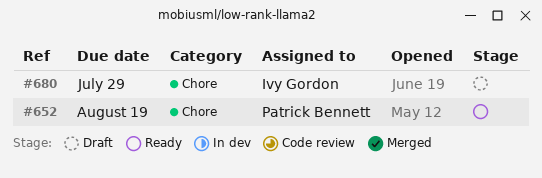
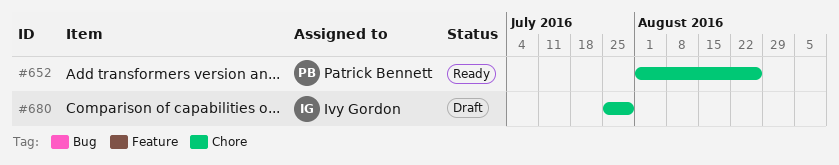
#652, due: Aug 19 -> Aug 26

